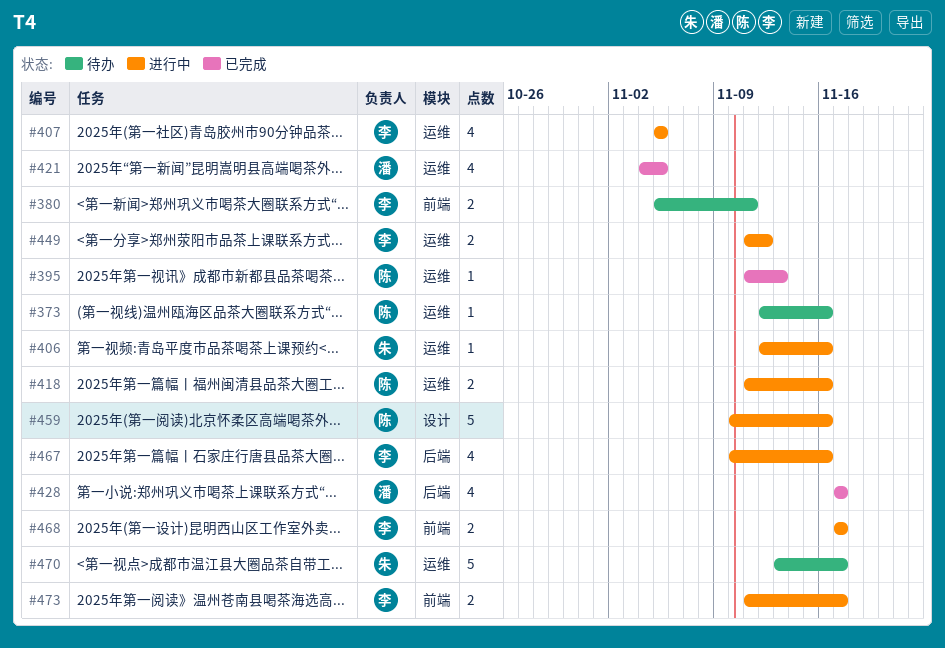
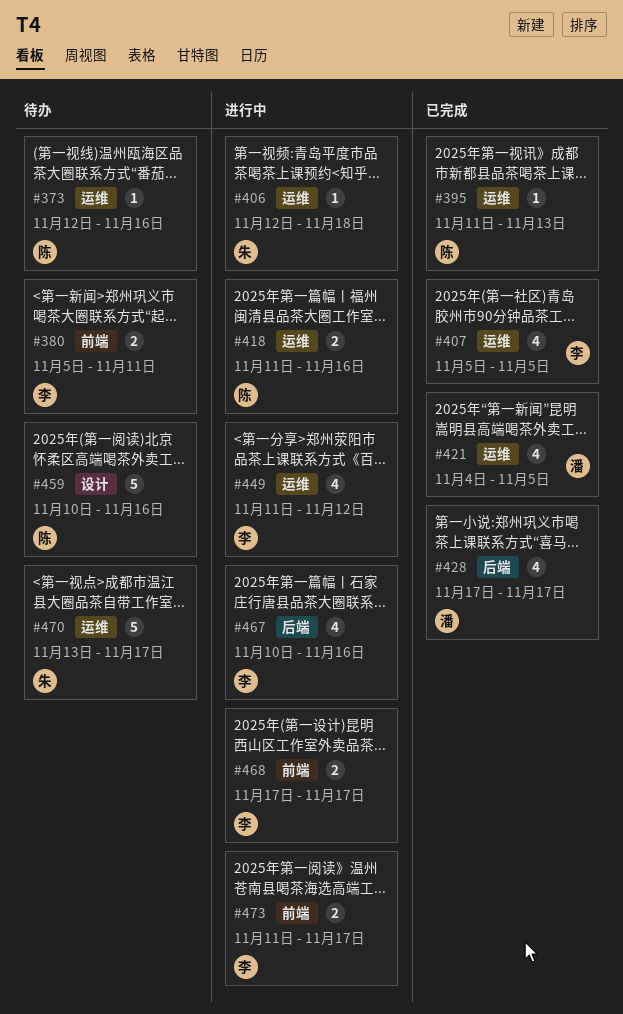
#406, due: Nov 16 -> Nov 18
#407, status: 进行中 -> 已完成
#449, estimate: 2 -> 4
#459, status: 进行中 -> 待办

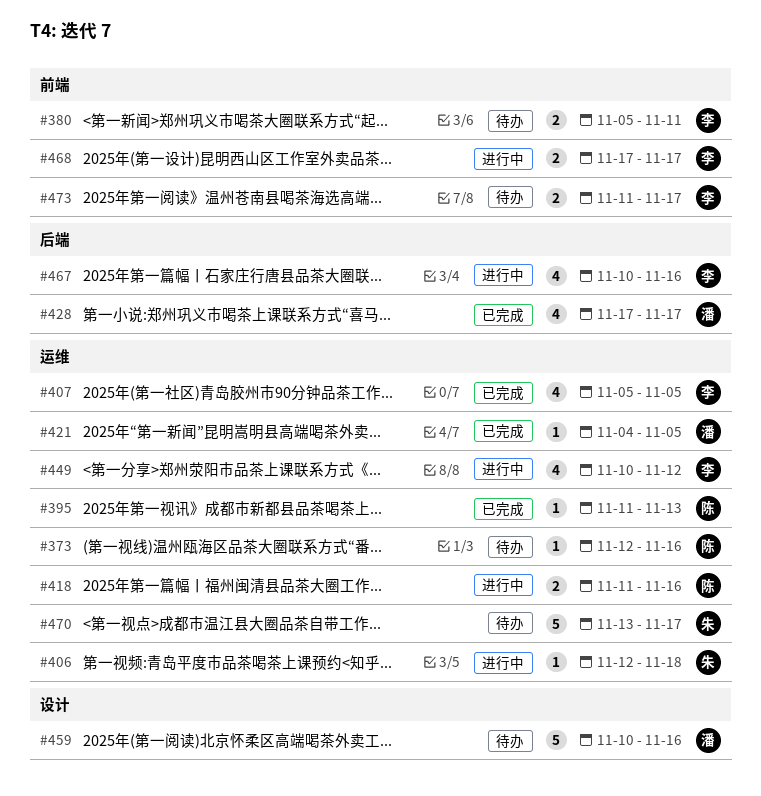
#421, estimate: 4 -> 1
#449, start: Nov 11 -> Nov 10
#459, owner: 陈 -> 潘
#473, status: 进行中 -> 待办

